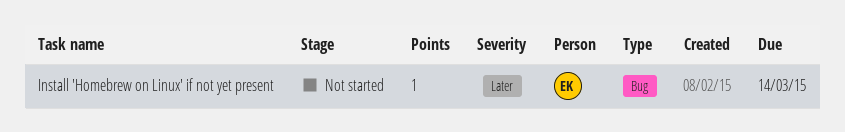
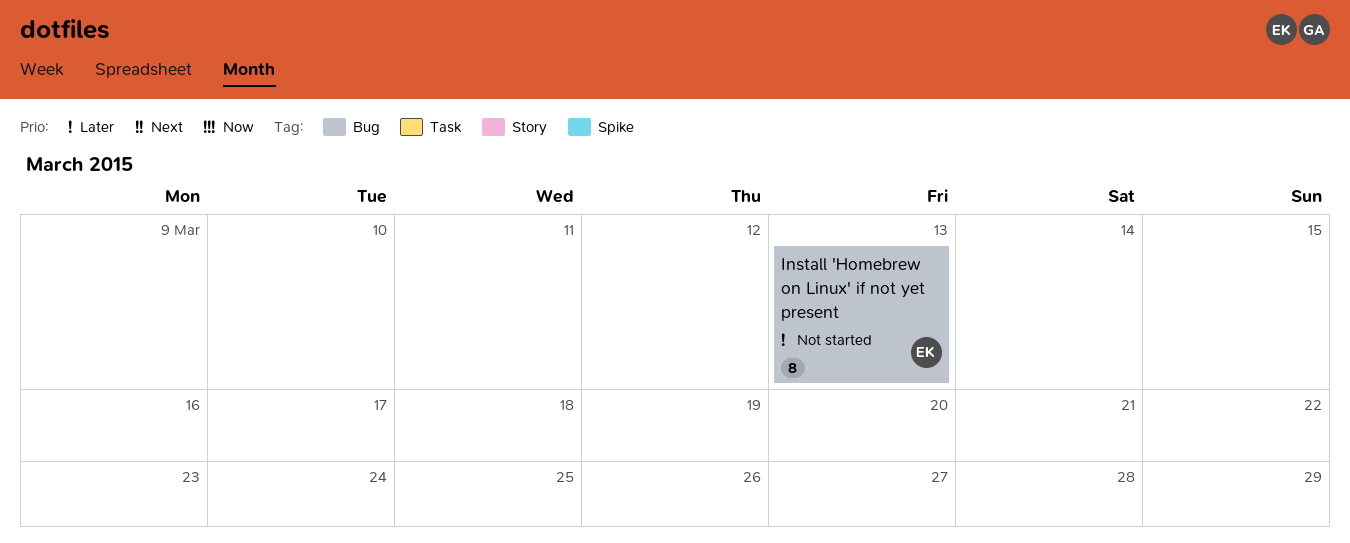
Install 'Homebrew on Linux' if not yet present, estimate: 1 -> 8
Install 'Homebrew on Linux' if not yet present, due: Mar 14 -> Mar 13

